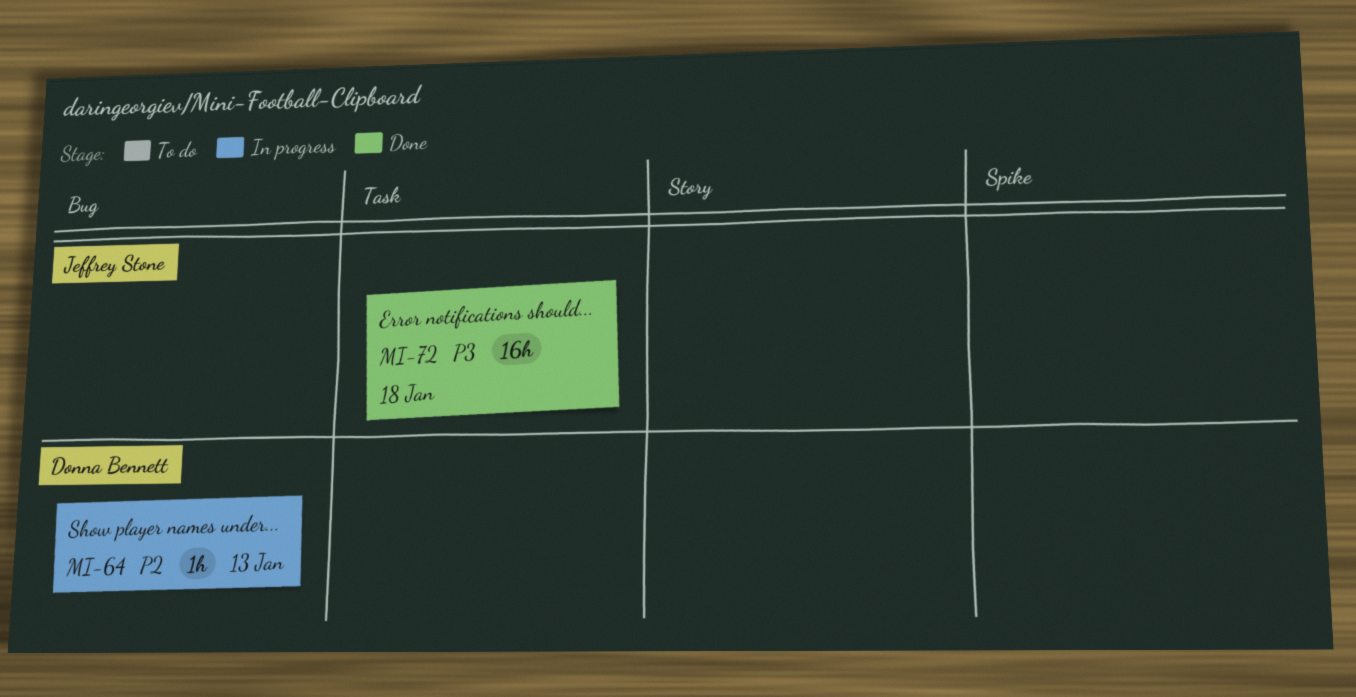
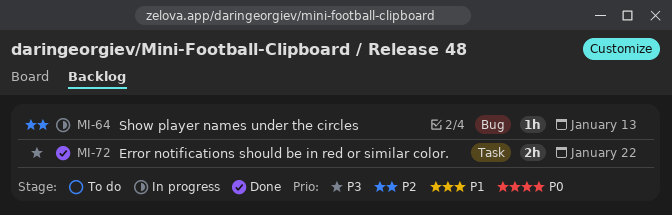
MI-72, estimate: 16h -> 2h
MI-72, due: Jan 18 -> Jan 22

